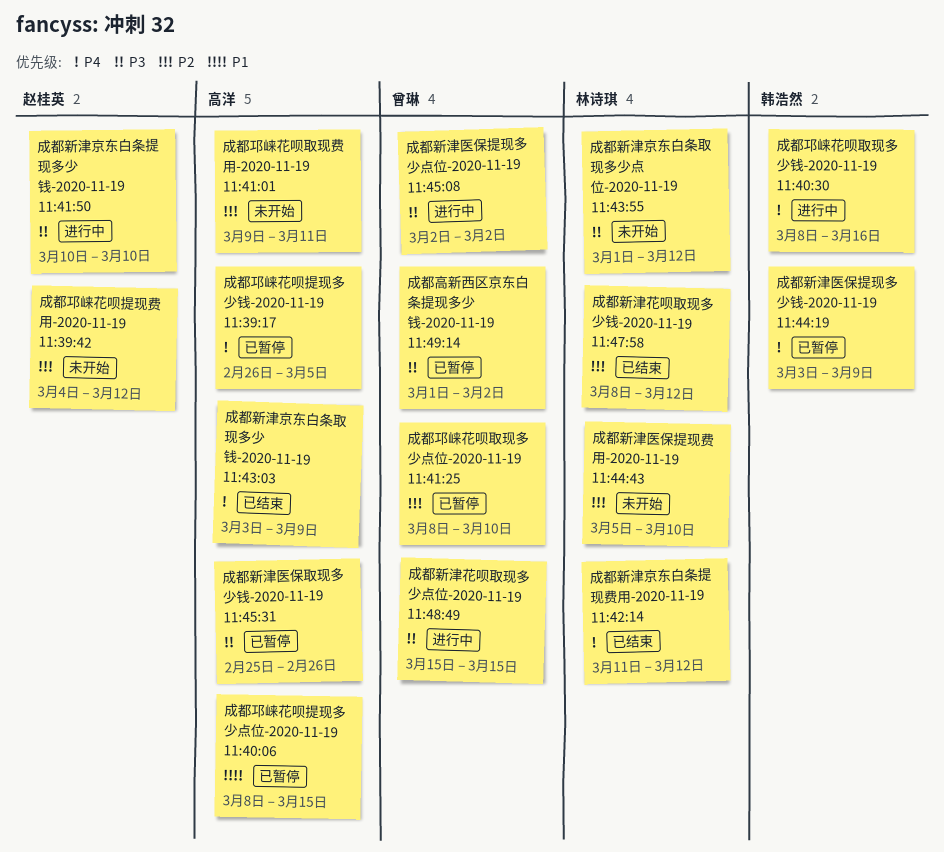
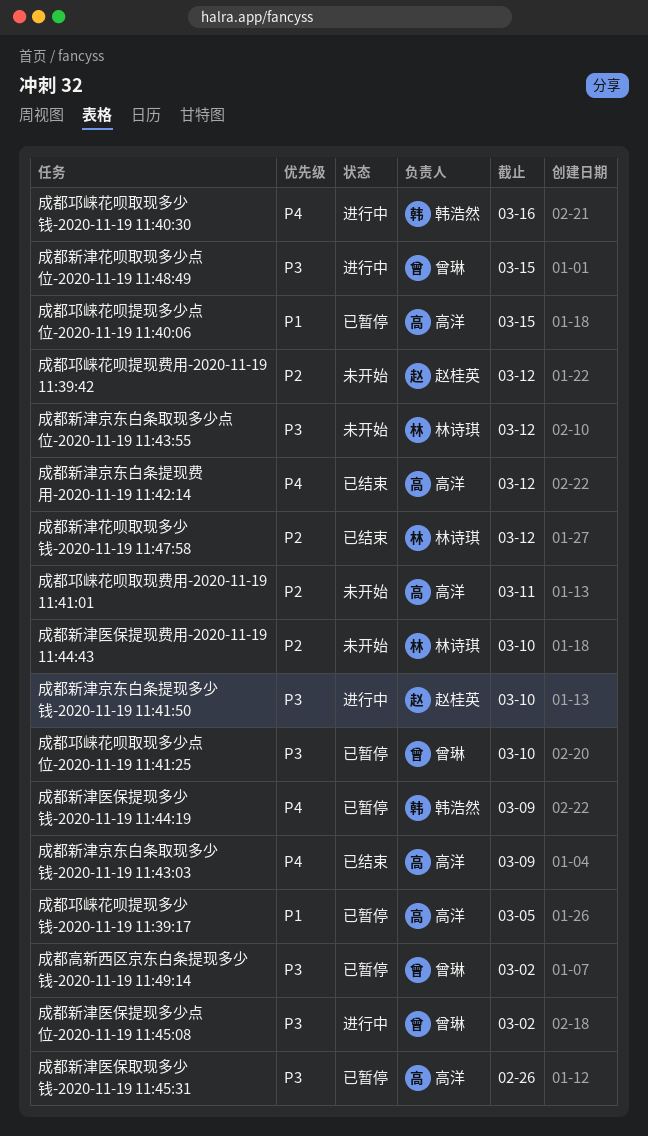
成都新津京东白条提现费用-2020-11-19 11:42:14, owner: 林诗琪 -> 高洋
成都邛崃花呗取现多少点位-2020-11-19 11:41:25, priority: P2 -> P3
成都邛崃花呗提现多少钱-2020-11-19 11:39:17, priority: P4 -> P1

